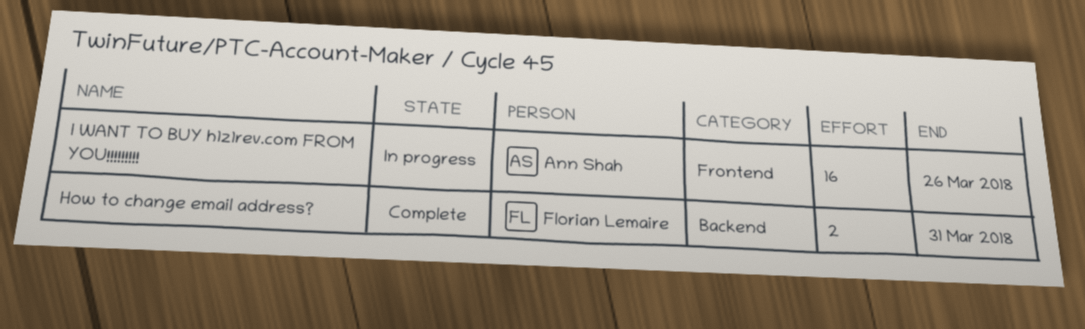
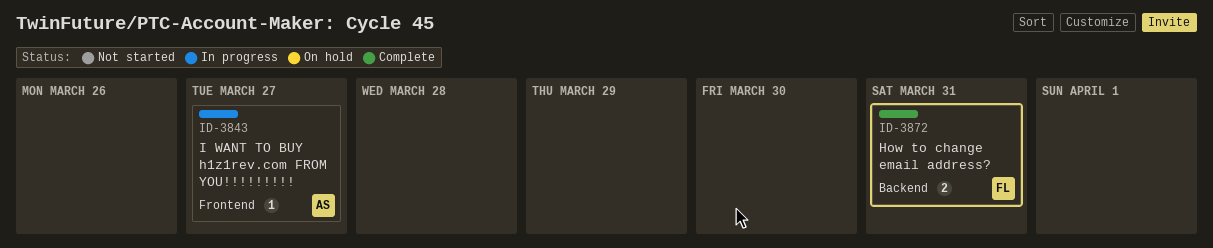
I WANT TO BUY h1z1rev.com FROM YOU!!!!!!!!!, estimate: 16 -> 1
I WANT TO BUY h1z1rev.com FROM YOU!!!!!!!!!, due: Mar 26 -> Mar 27

